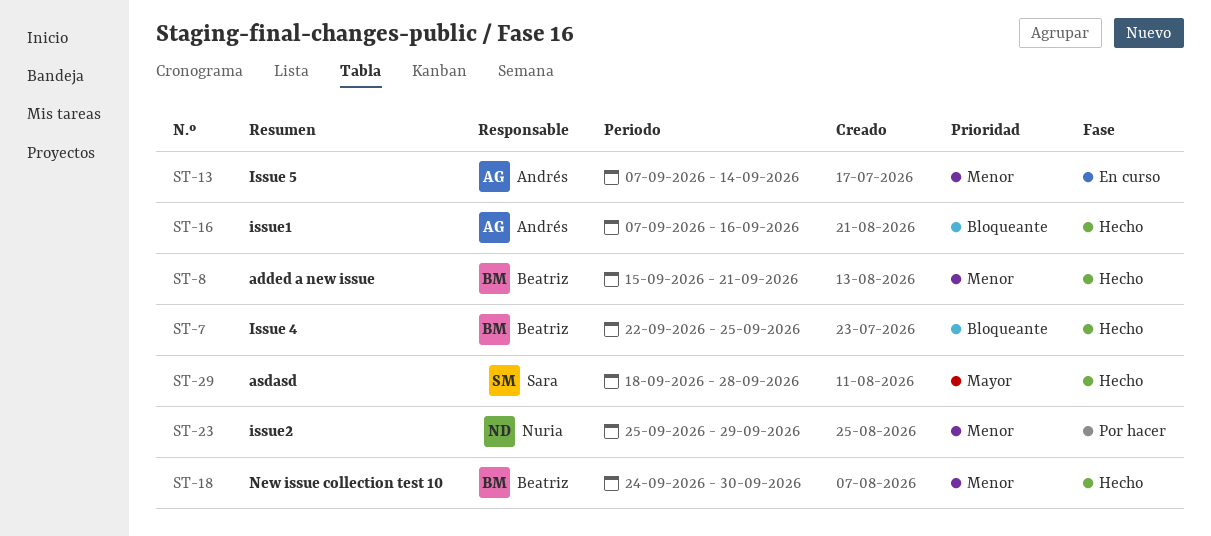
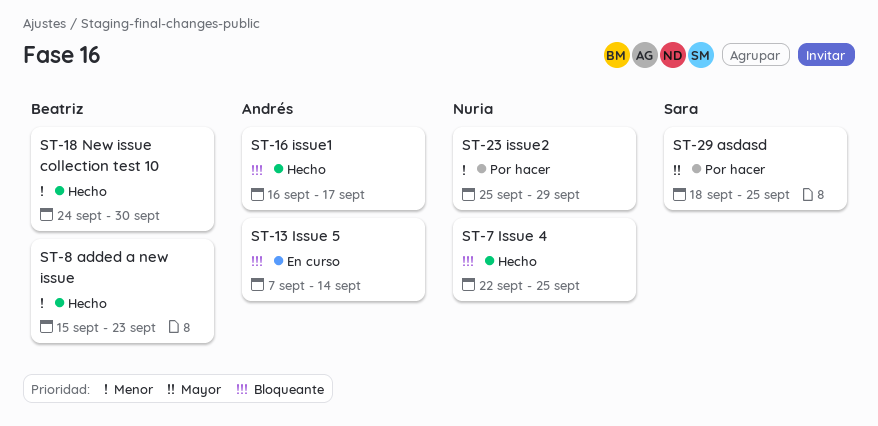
ST-7, owner: Beatriz -> Nuria
ST-8, due: Sep 21 -> Sep 23
ST-13, priority: Menor -> Bloqueante
ST-16, start: Sep 7 -> Sep 16
ST-16, due: Sep 16 -> Sep 17
ST-29, status: Hecho -> Por hacer
ST-29, due: Sep 28 -> Sep 25

